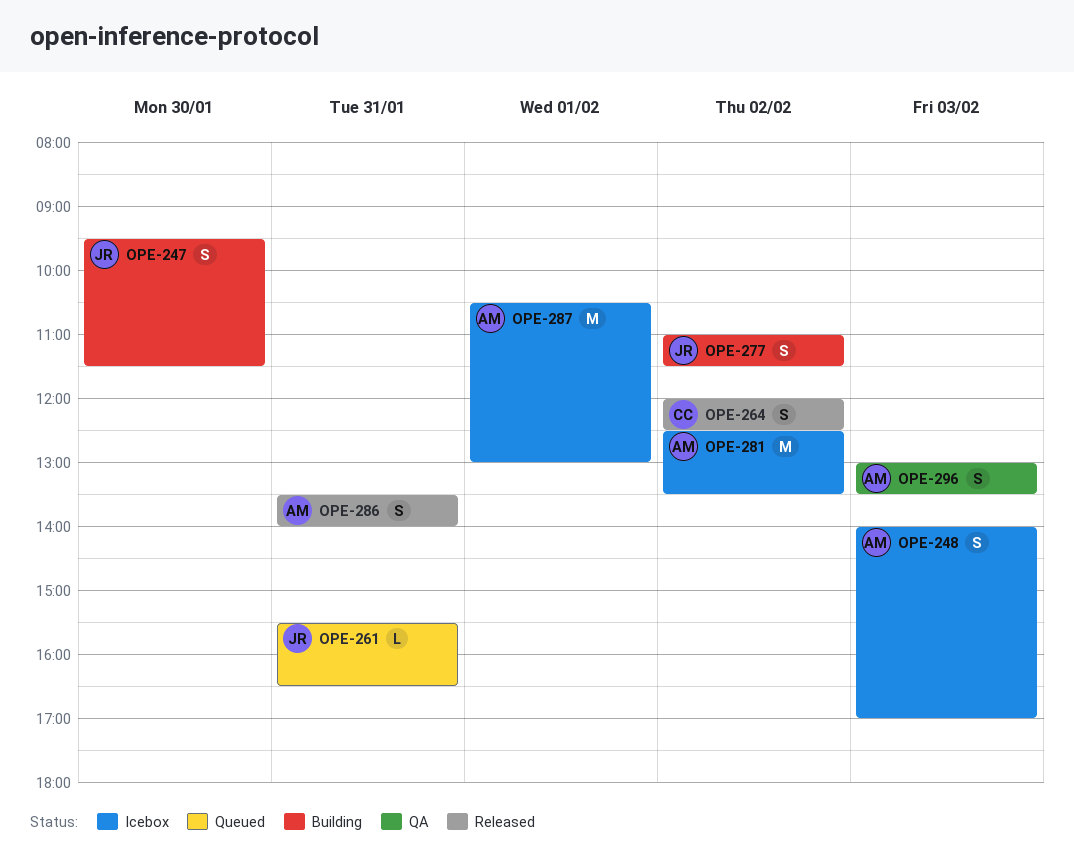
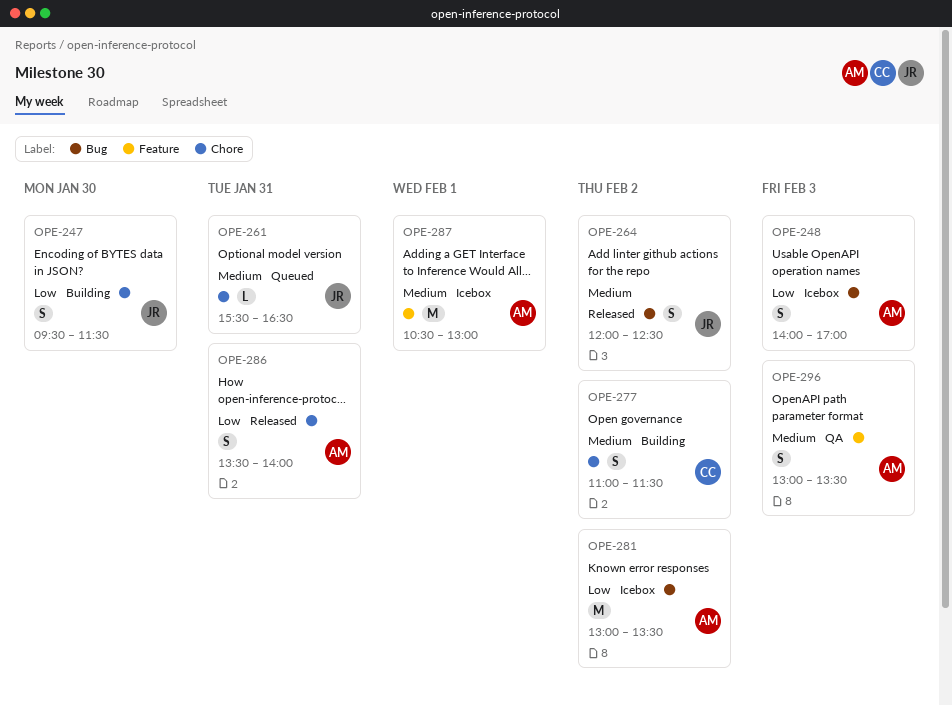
OPE-264, owner: CC -> JR
OPE-277, owner: JR -> CC
OPE-281, begins: 12:30 -> 13:00

